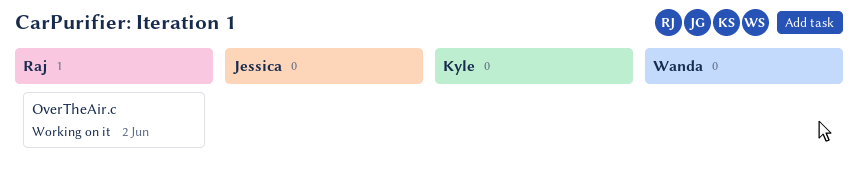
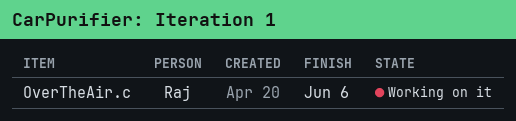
OverTheAir.c, due: Jun 2 -> Jun 6

